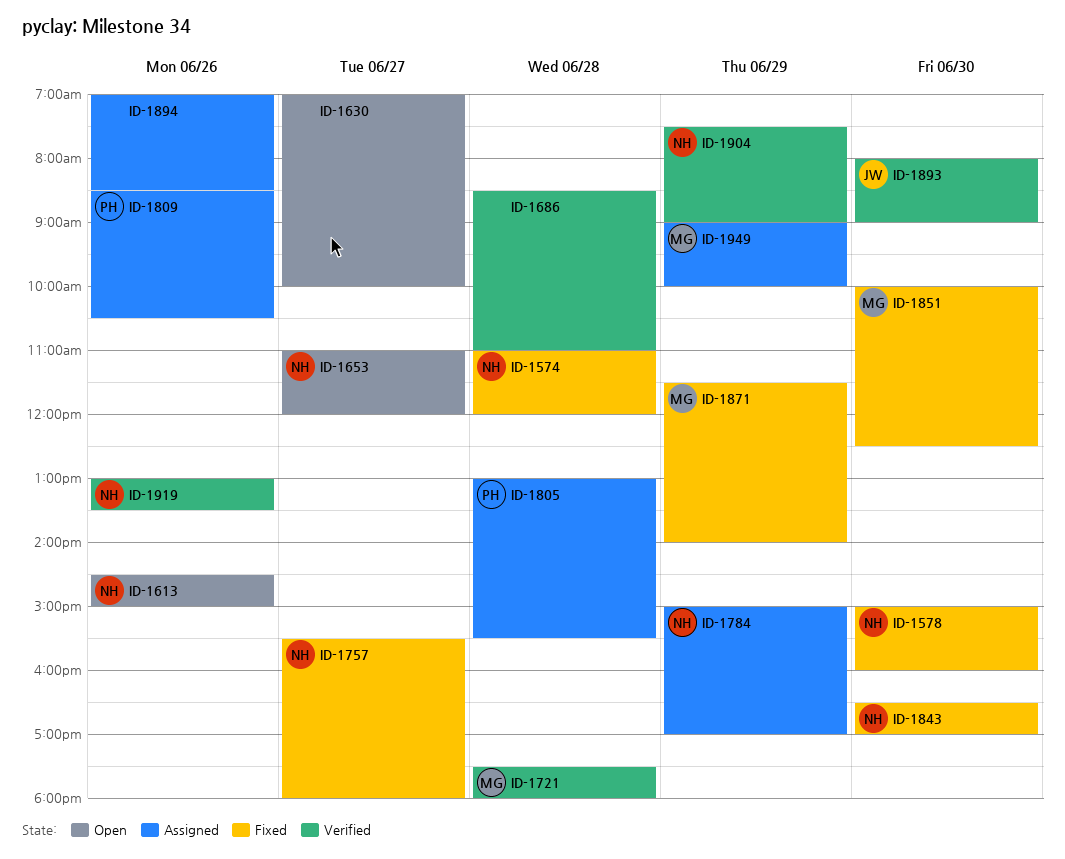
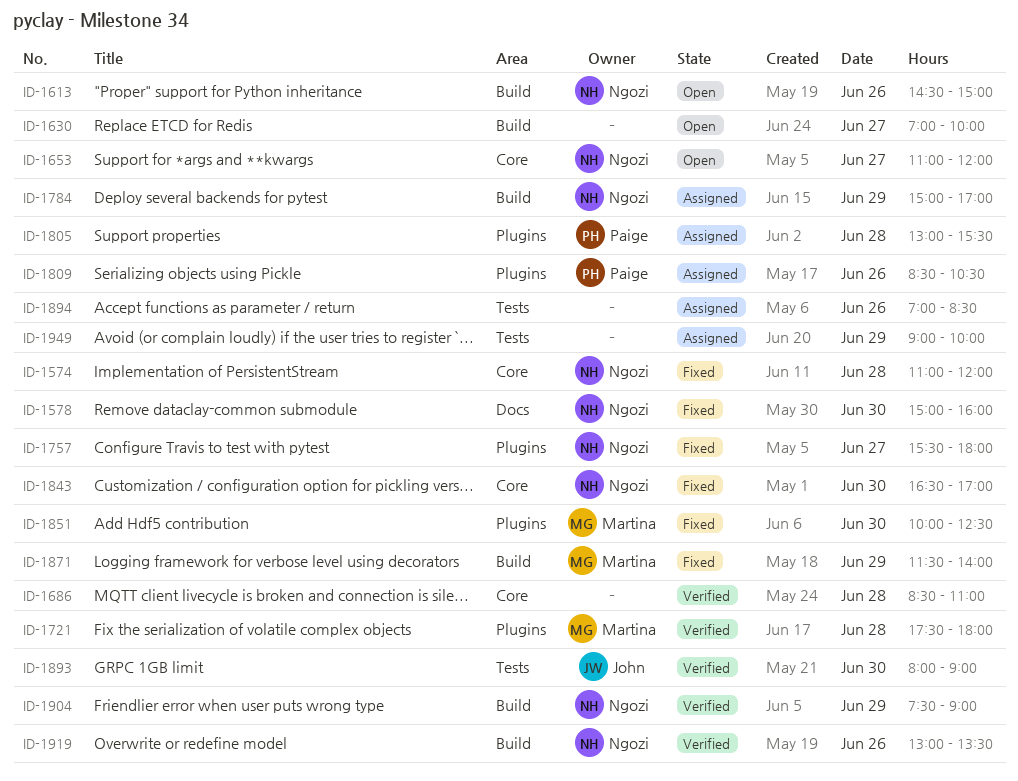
ID-1949, owner: Martina -> none

